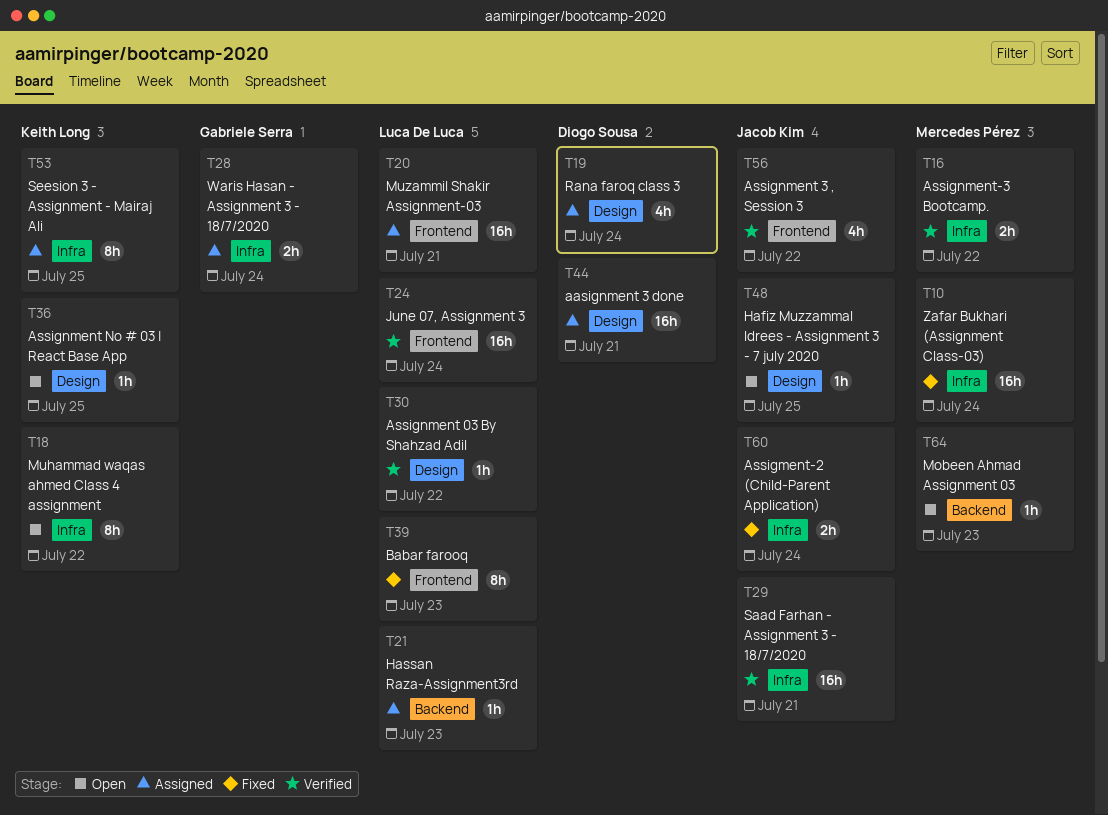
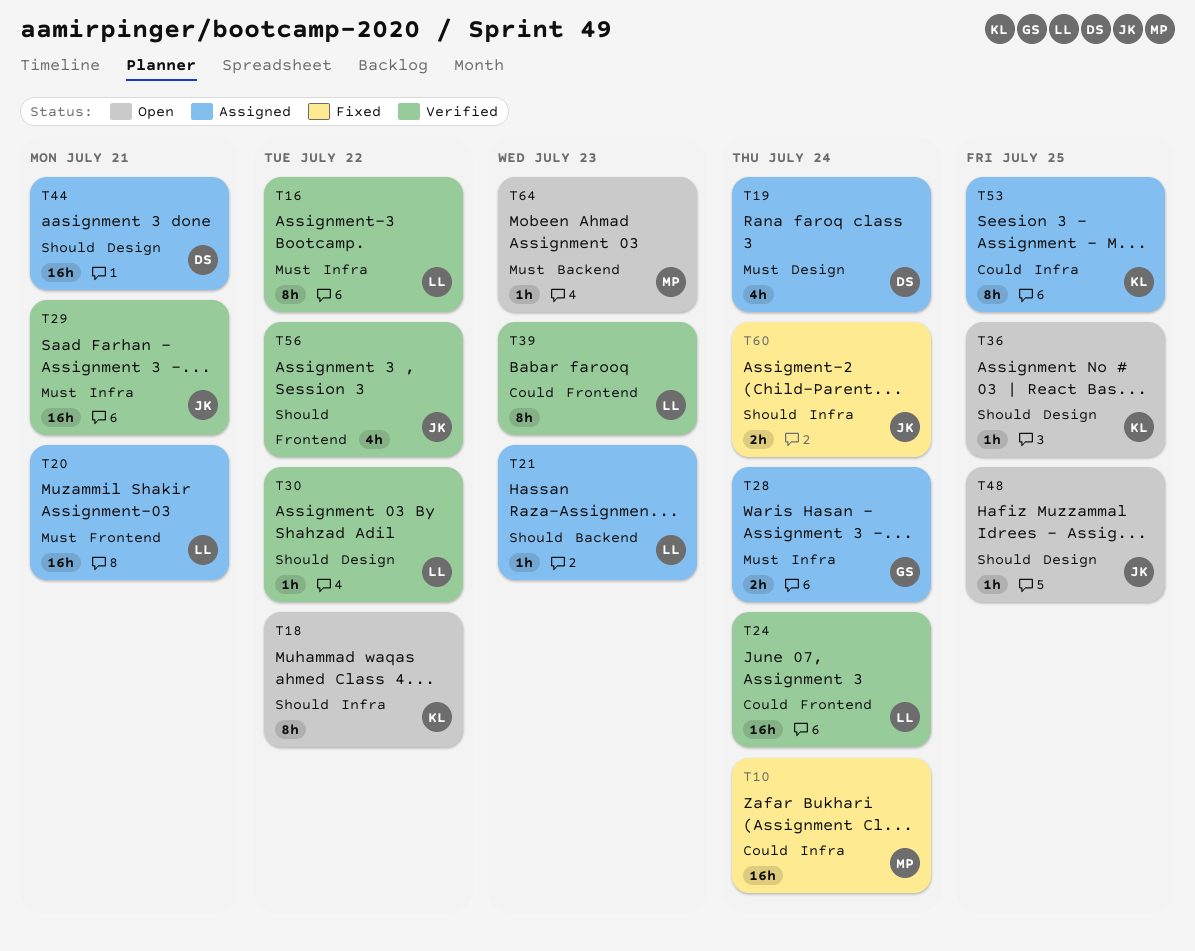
T16, owner: Mercedes Pérez -> Luca De Luca
T16, estimate: 2h -> 8h
T39, status: Fixed -> Verified

